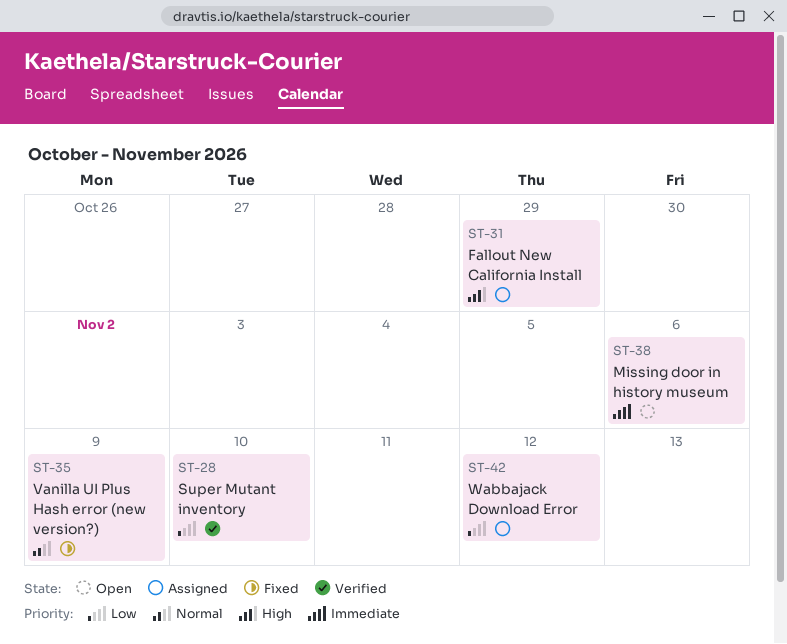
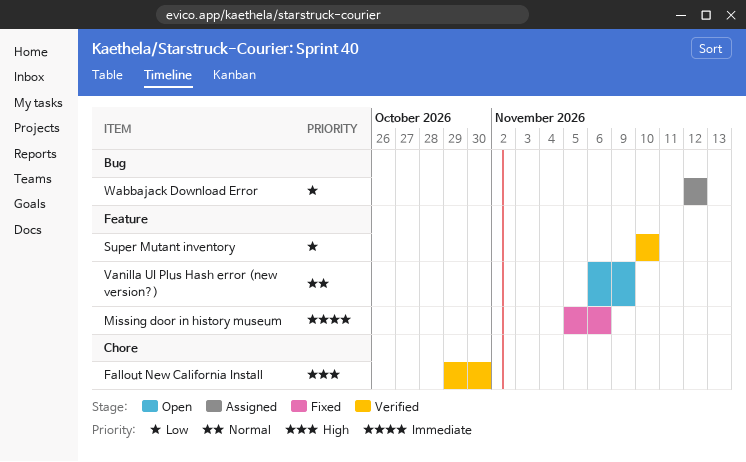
Fallout New California Install, status: Assigned -> Verified
Fallout New California Install, due: Oct 29 -> Oct 30
Missing door in history museum, status: Open -> Fixed
Vanilla UI Plus Hash error (new version?), status: Fixed -> Open

